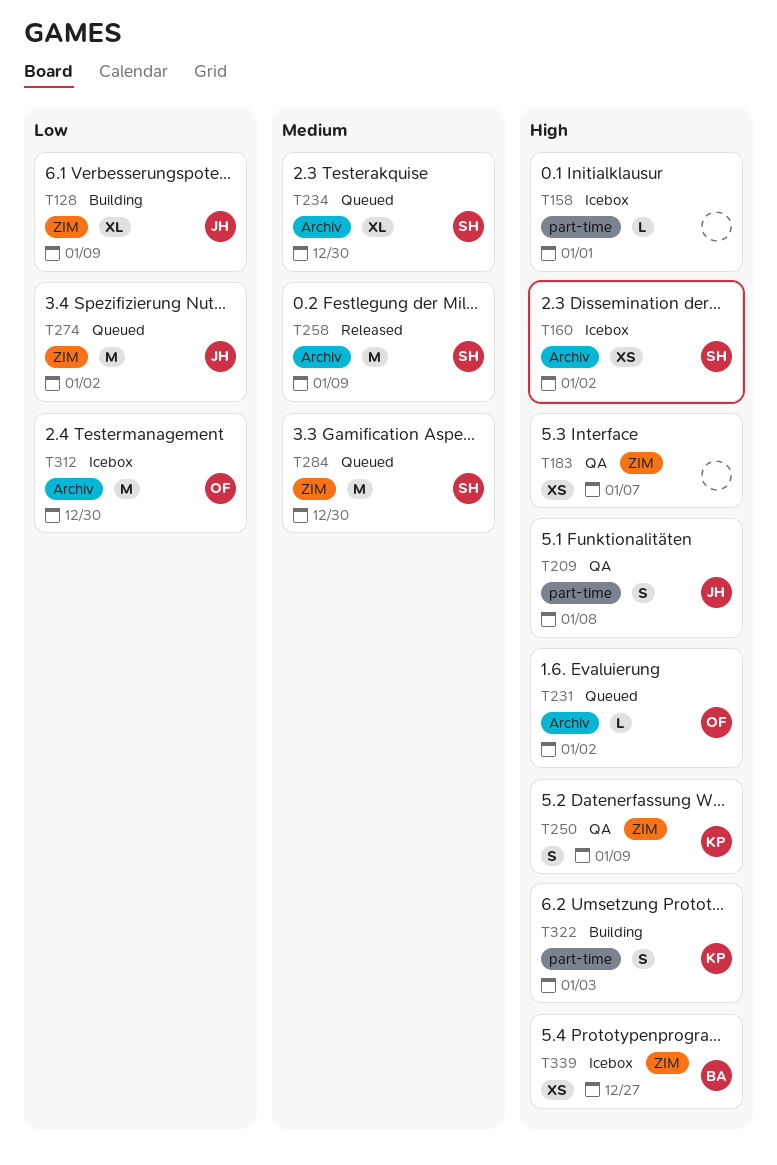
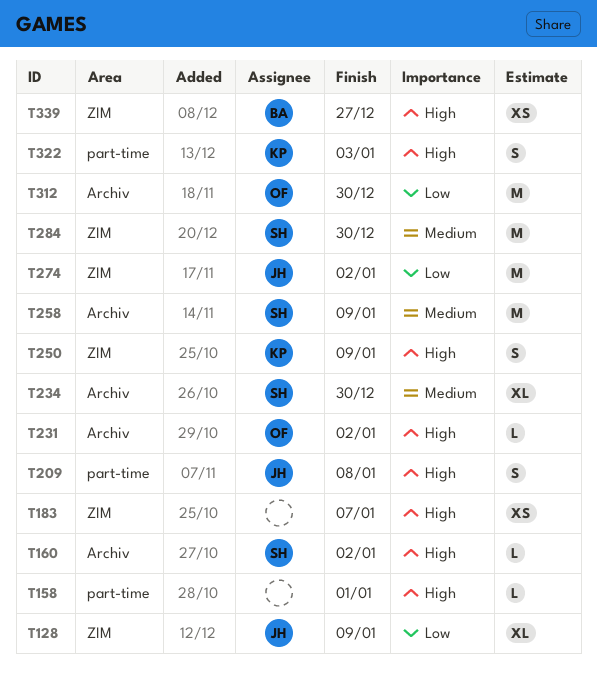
T160, estimate: XS -> L

